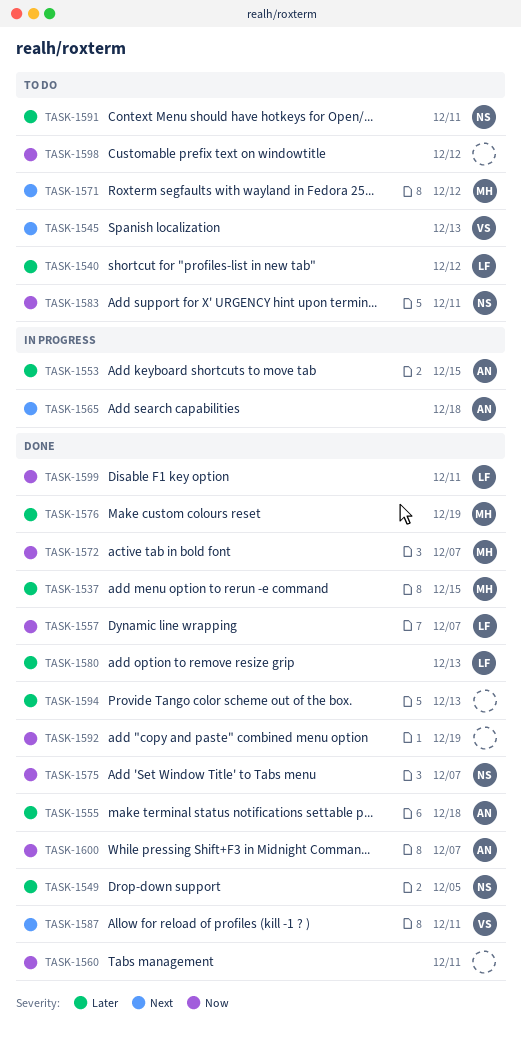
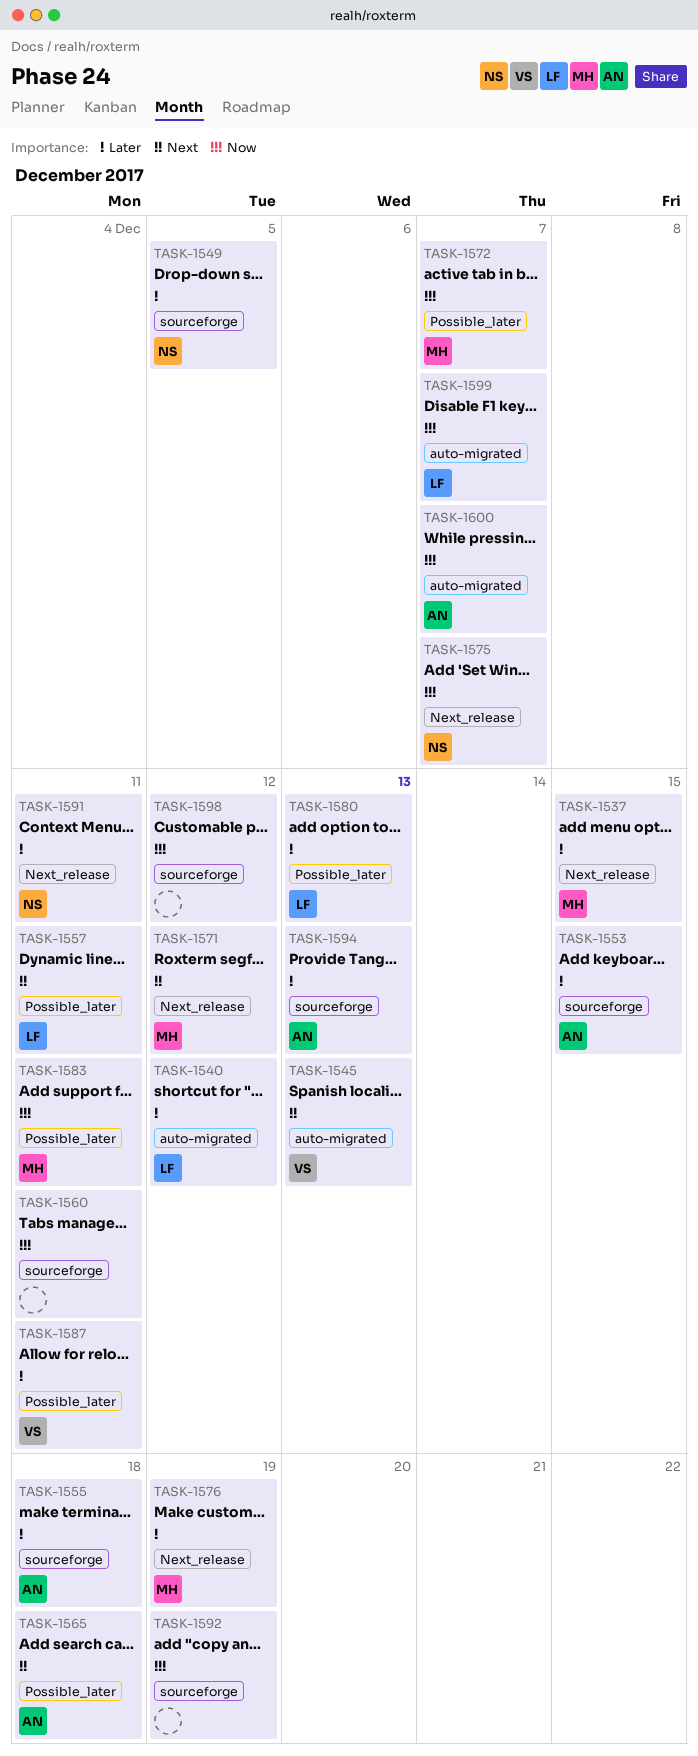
TASK-1557, priority: Now -> Next
TASK-1557, due: Dec 7 -> Dec 11
TASK-1583, owner: NS -> MH
TASK-1587, priority: Next -> Later
TASK-1594, owner: none -> AN
TASK-1599, due: Dec 11 -> Dec 7

